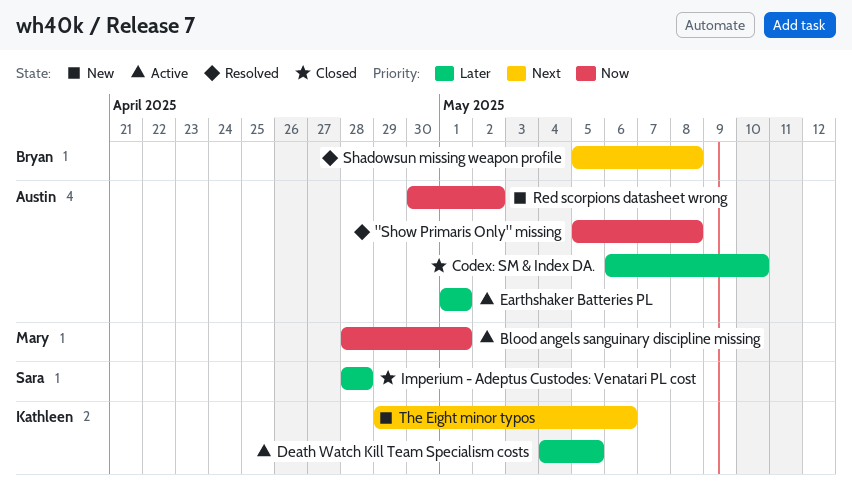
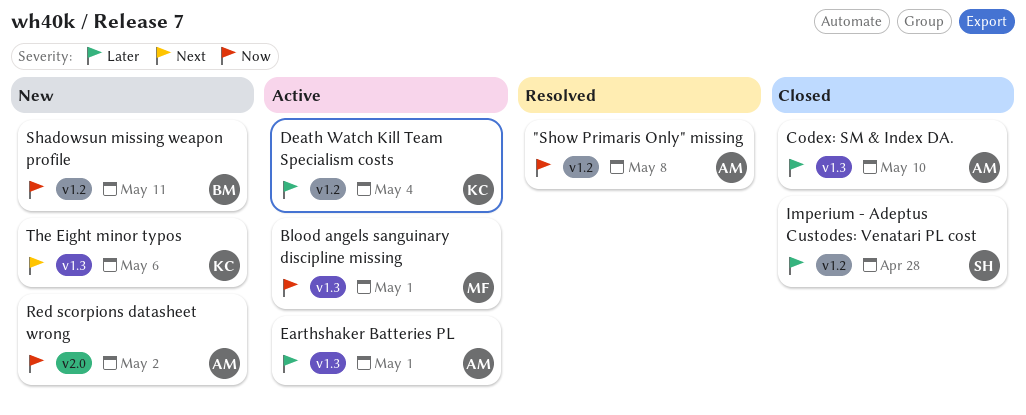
Death Watch Kill Team Specialism costs, due: May 5 -> May 4
Shadowsun missing weapon profile, status: Resolved -> New
Shadowsun missing weapon profile, priority: Next -> Now
Shadowsun missing weapon profile, due: May 8 -> May 11

